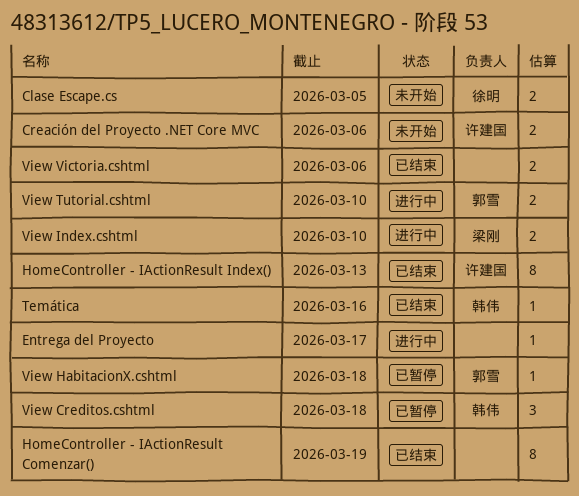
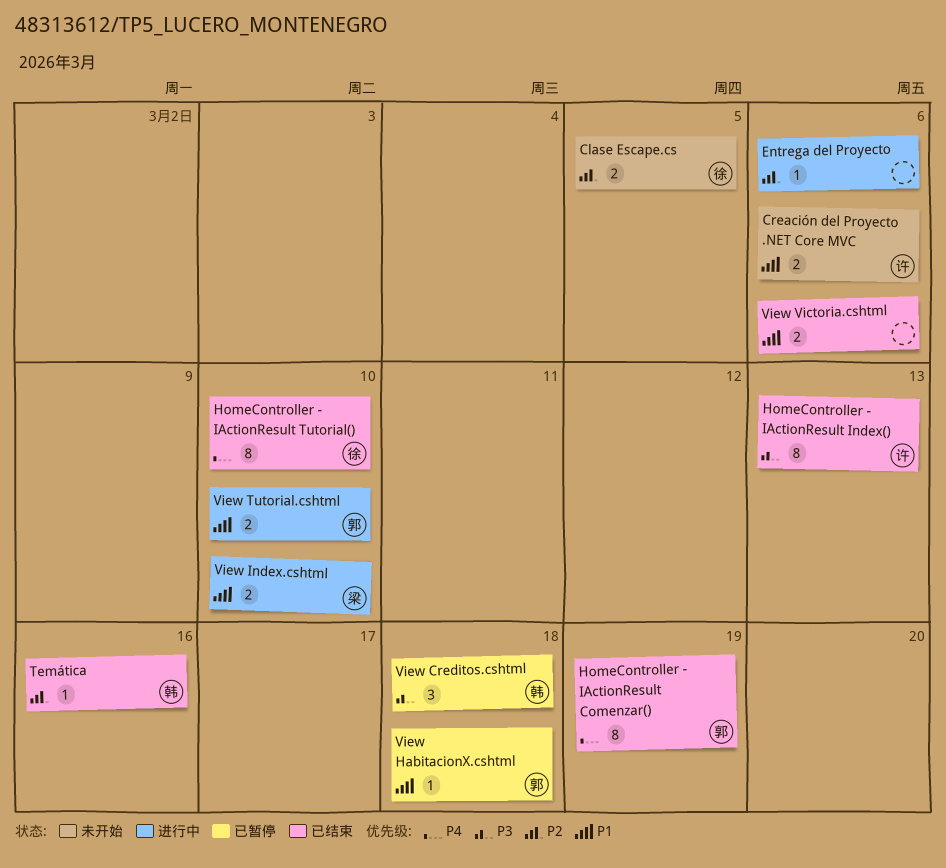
Entrega del Proyecto, due: Mar 17 -> Mar 6
HomeController - IActionResult Comenzar(), owner: none -> 郭雪
HomeController - IActionResult Tutorial(): none -> present

